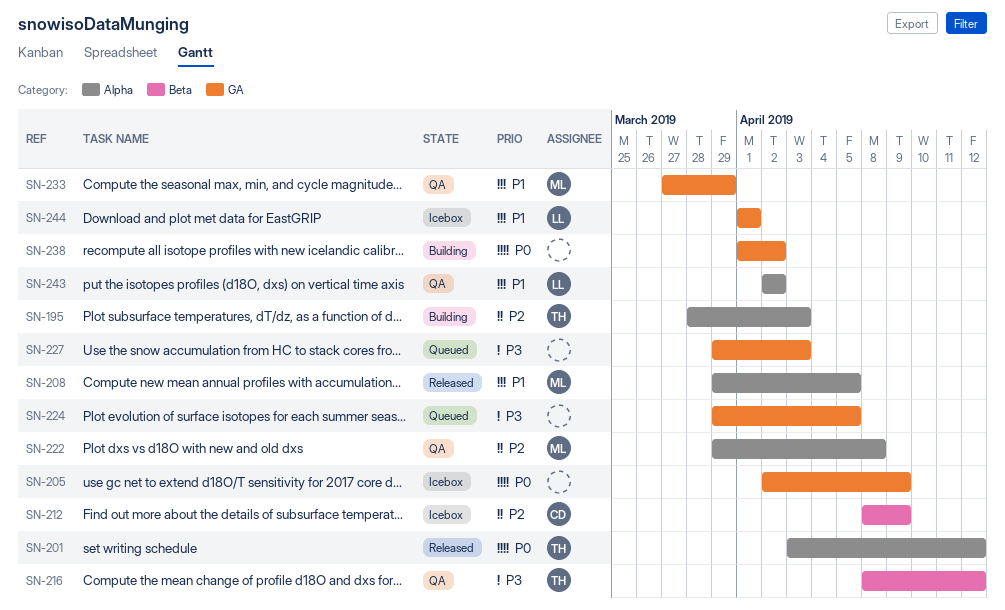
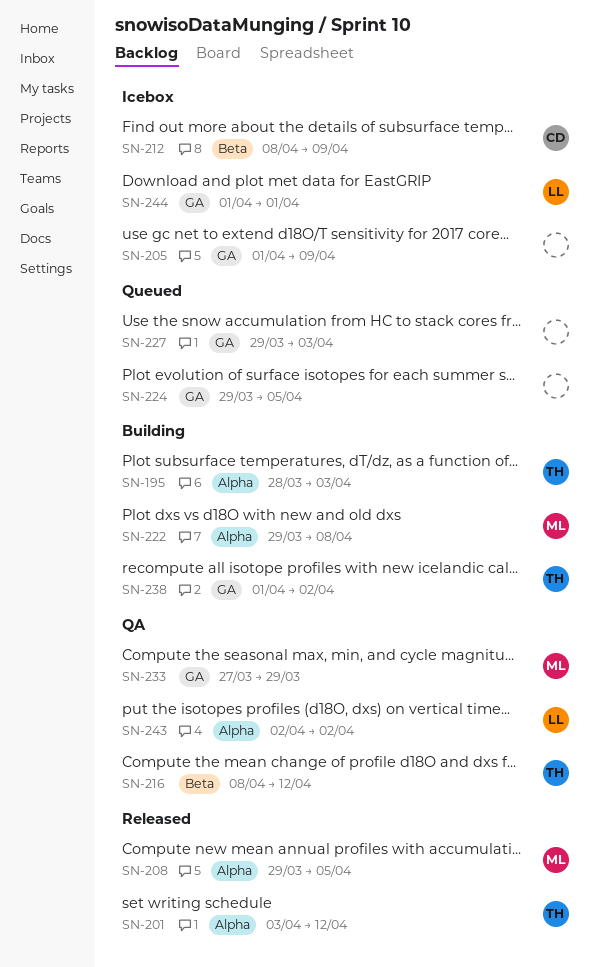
SN-205, start: Apr 2 -> Apr 1
SN-222, status: QA -> Building
SN-238, owner: none -> TH

